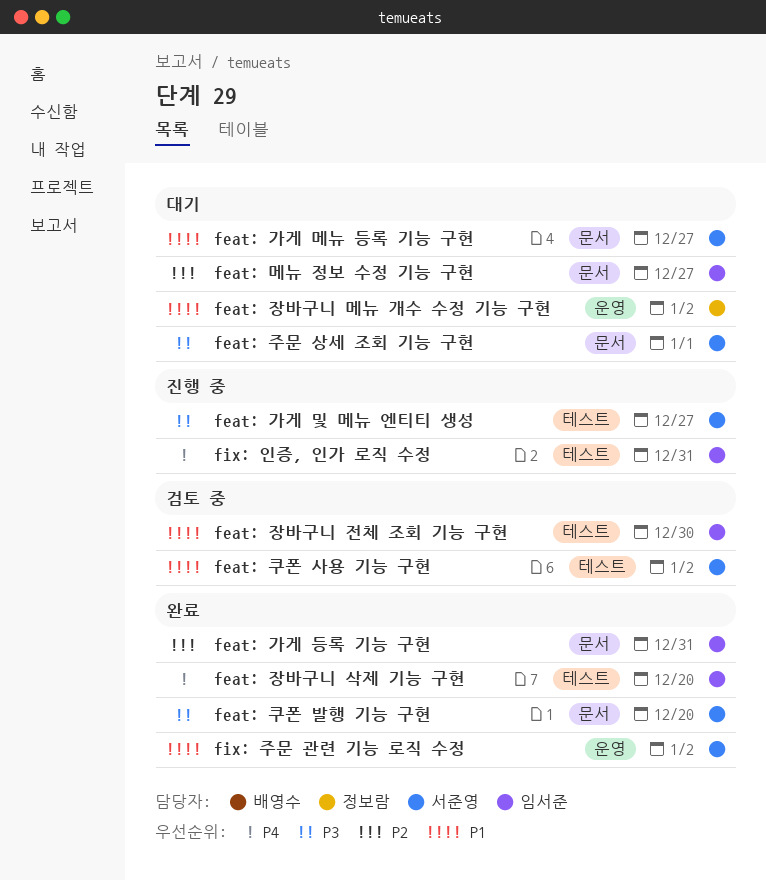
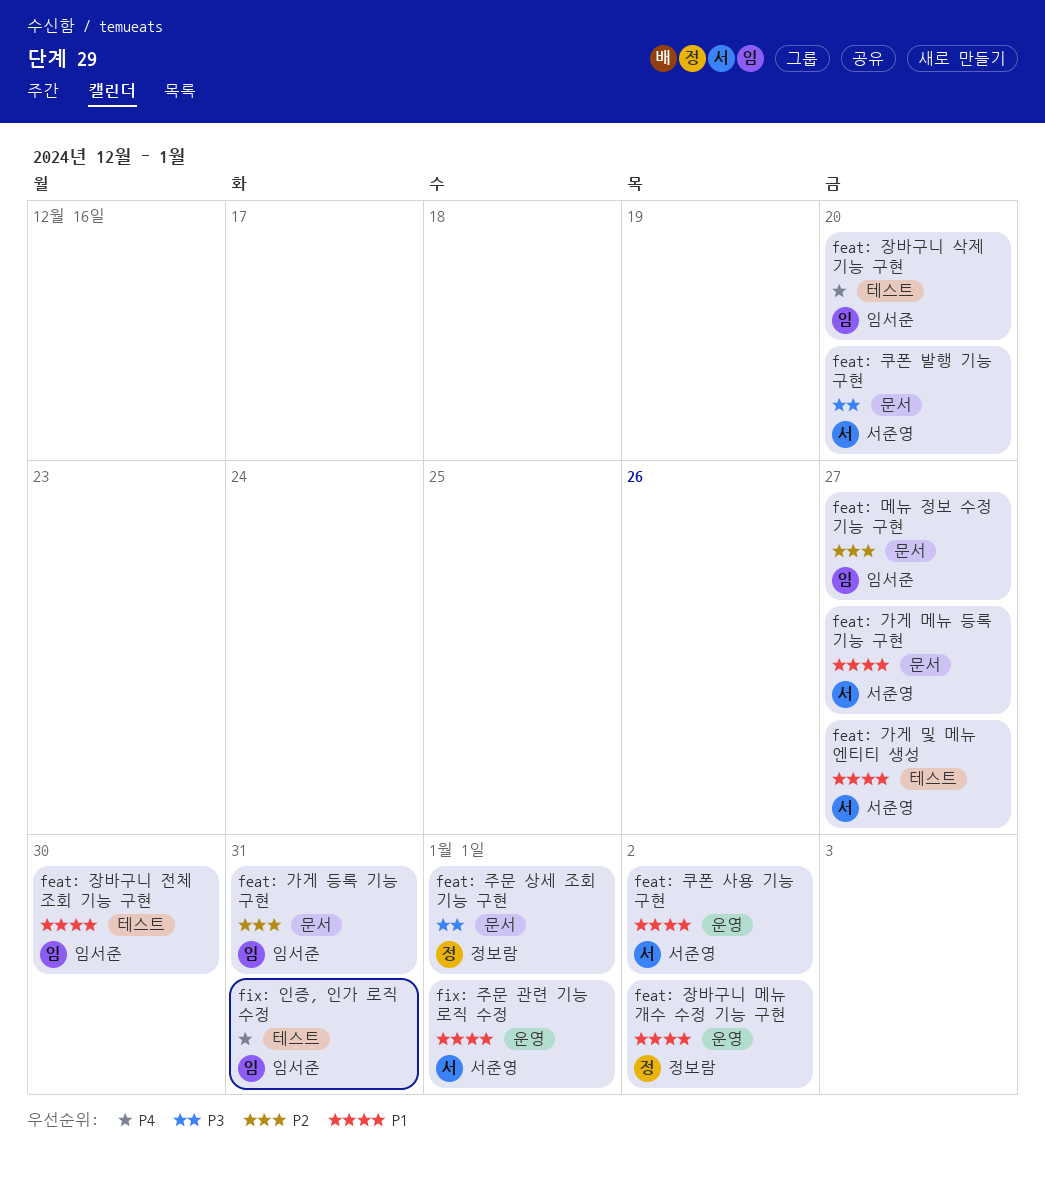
feat: 가게 및 메뉴 엔티티 생성, priority: P3 -> P1
feat: 주문 상세 조회 기능 구현, owner: 서준영 -> 정보람
feat: 쿠폰 사용 기능 구현, label: 테스트 -> 운영
fix: 주문 관련 기능 로직 수정, due: Jan 2 -> Jan 1

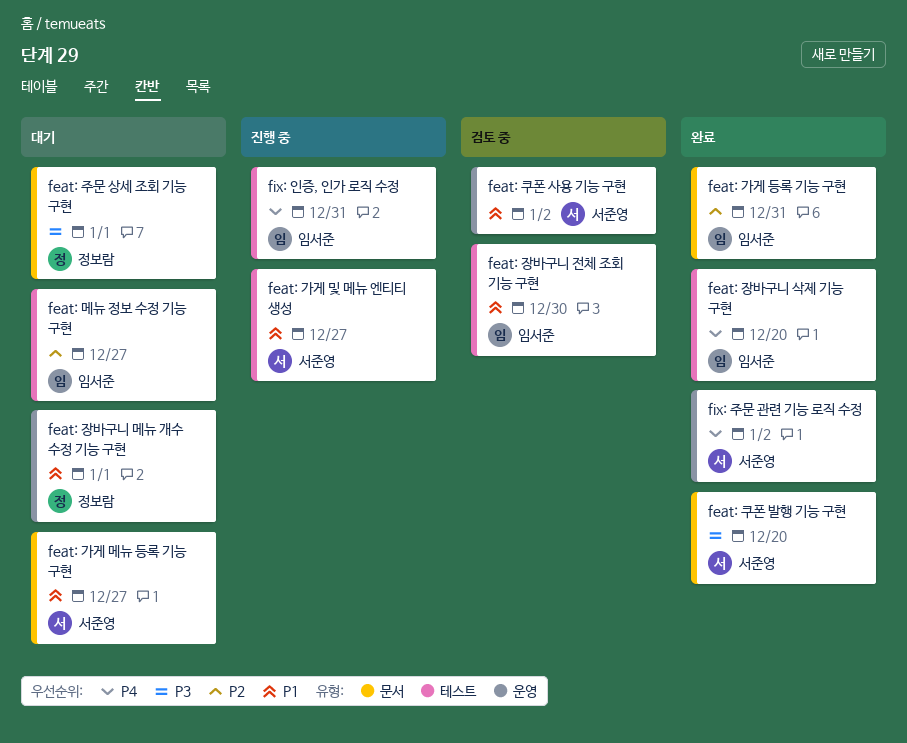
feat: 메뉴 정보 수정 기능 구현, label: 문서 -> 테스트
feat: 장바구니 메뉴 개수 수정 기능 구현, due: Jan 2 -> Jan 1
fix: 주문 관련 기능 로직 수정, priority: P1 -> P4
fix: 주문 관련 기능 로직 수정, due: Jan 1 -> Jan 2

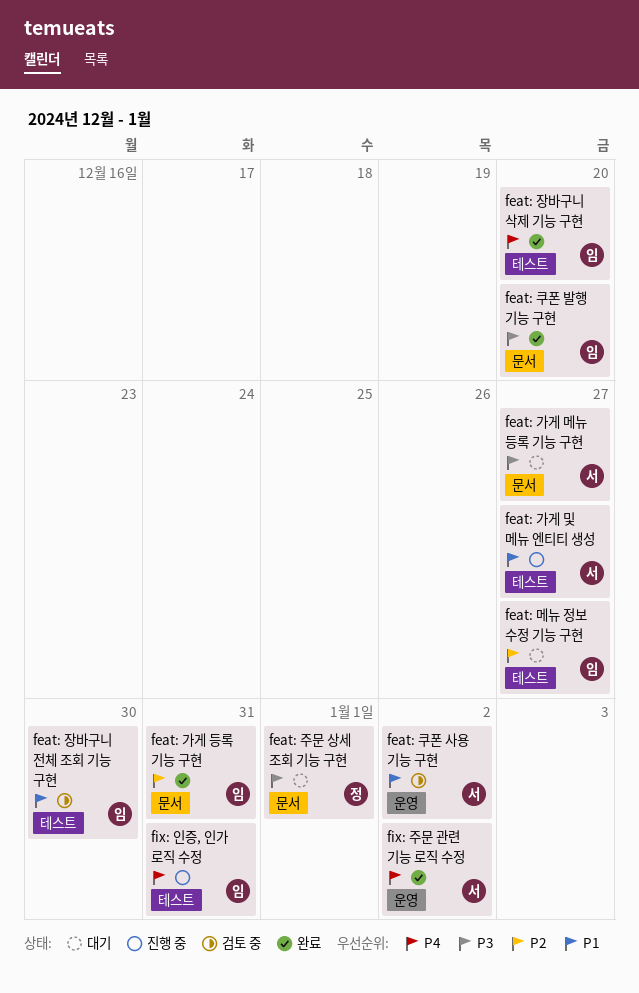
feat: 가게 메뉴 등록 기능 구현, priority: P1 -> P3
feat: 장바구니 메뉴 개수 수정 기능 구현: present -> none
feat: 쿠폰 발행 기능 구현, owner: 서준영 -> 임서준

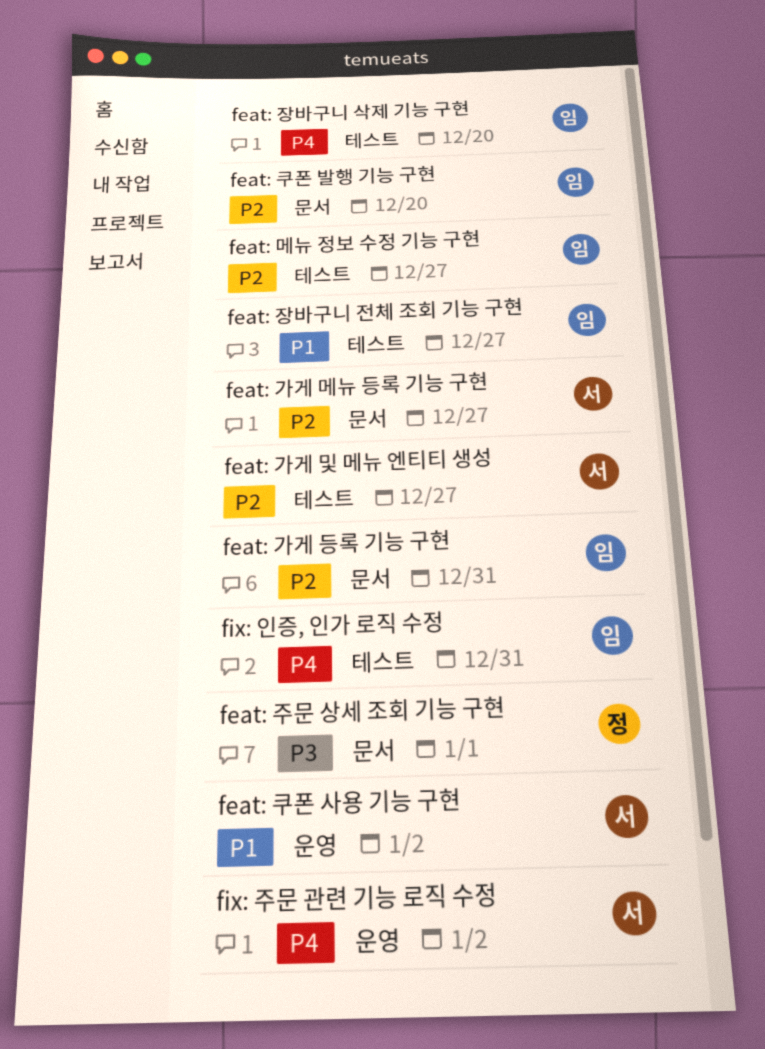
feat: 가게 메뉴 등록 기능 구현, priority: P3 -> P2
feat: 가게 및 메뉴 엔티티 생성, priority: P1 -> P2
feat: 장바구니 전체 조회 기능 구현, due: Dec 30 -> Dec 27
feat: 쿠폰 발행 기능 구현, priority: P3 -> P2

